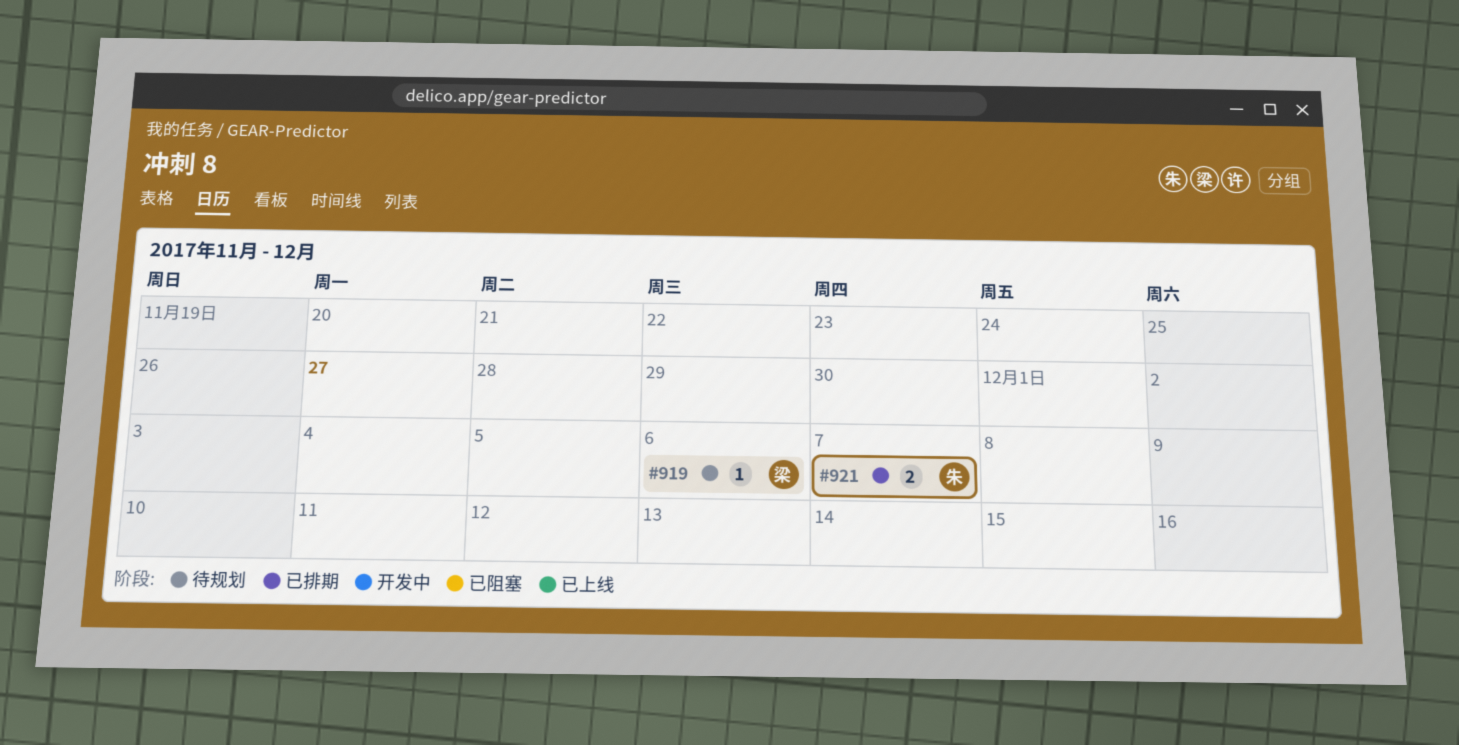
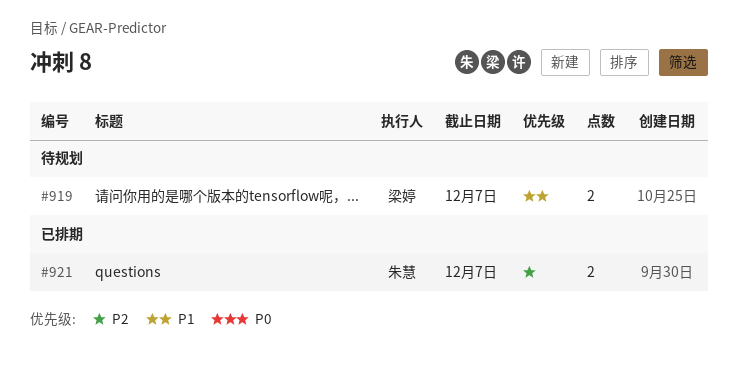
#919, estimate: 1 -> 2
#919, due: Dec 6 -> Dec 7

